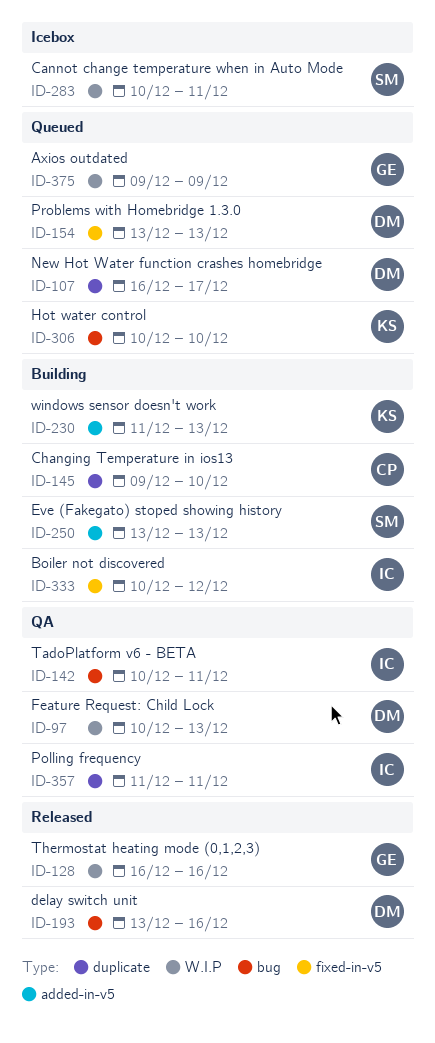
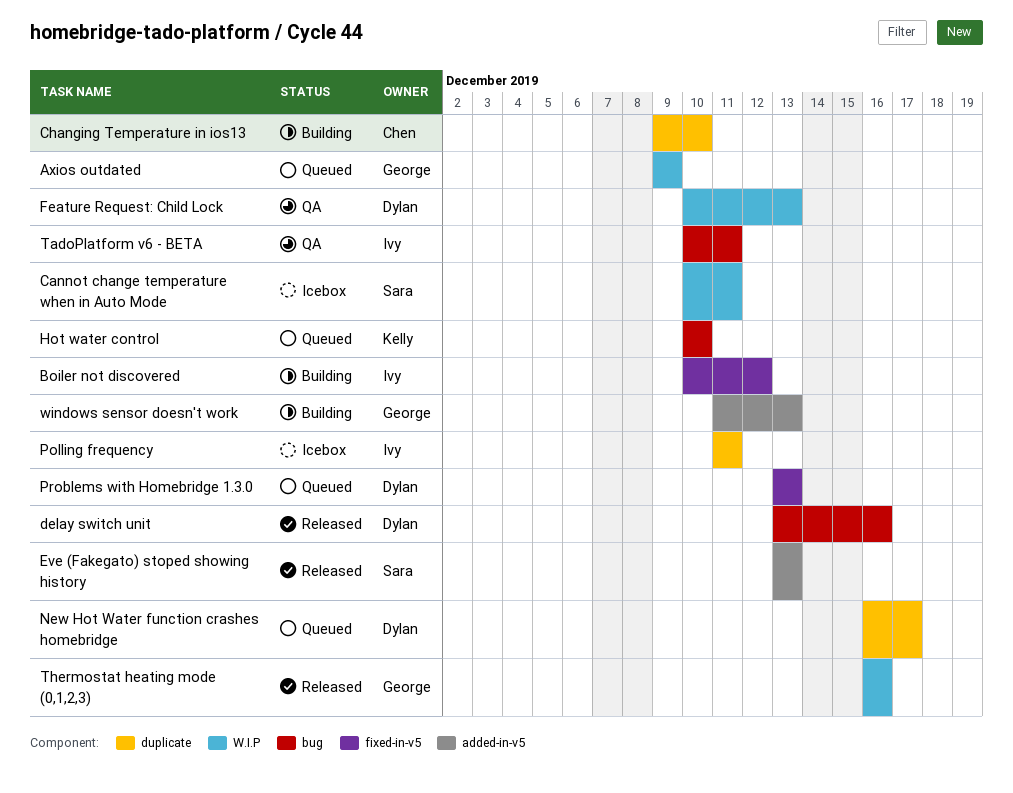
Eve (Fakegato) stoped showing history, status: Building -> Released
Polling frequency, status: QA -> Icebox
windows sensor doesn't work, owner: Kelly -> George

